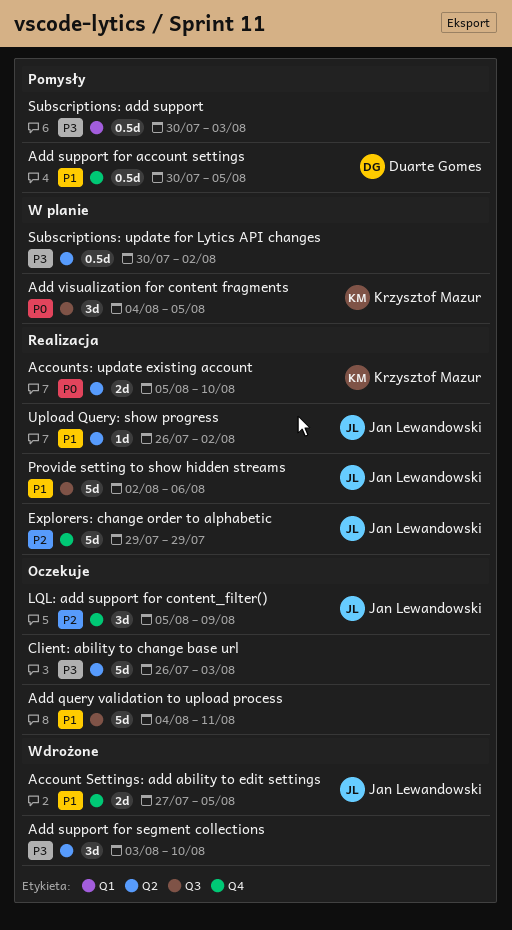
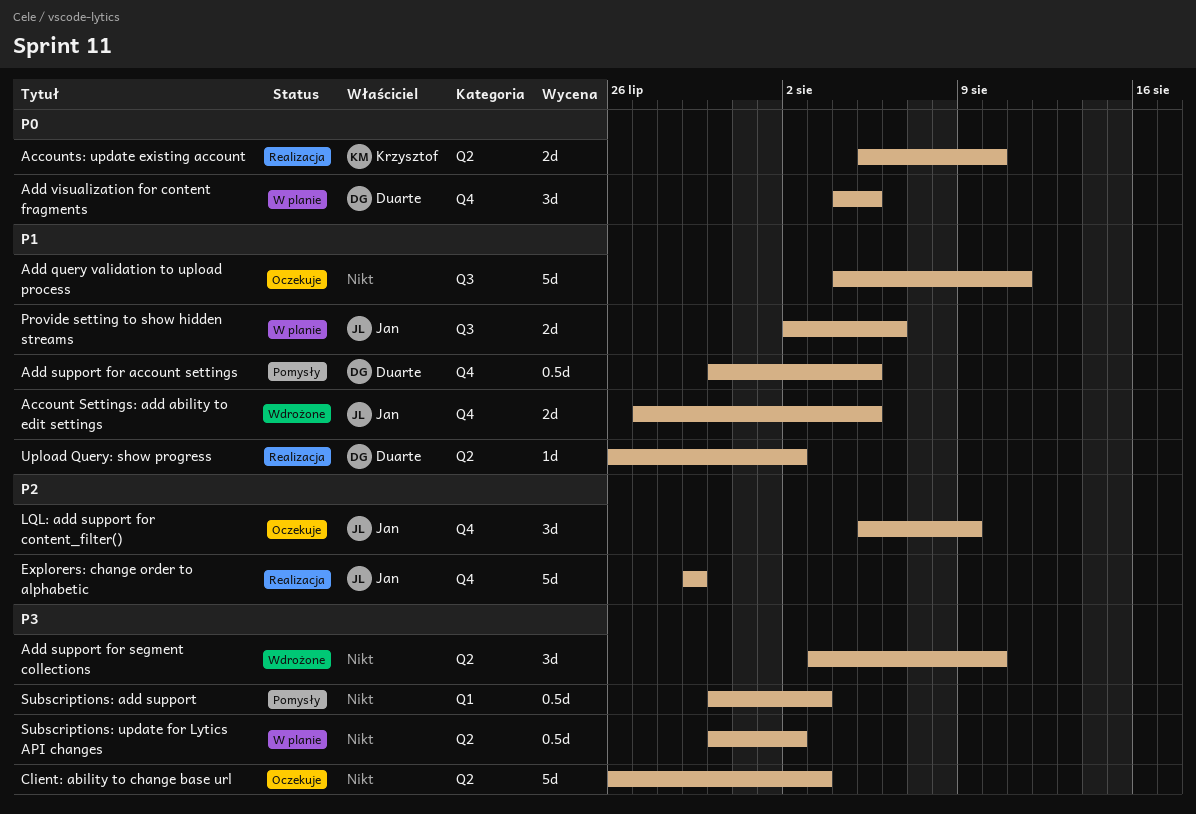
Add visualization for content fragments, owner: Krzysztof Mazur -> Duarte Gomes
Add visualization for content fragments, label: Q3 -> Q4
Provide setting to show hidden streams, status: Realizacja -> W planie
Provide setting to show hidden streams, estimate: 5d -> 2d
Upload Query: show progress, owner: Jan Lewandowski -> Duarte Gomes

